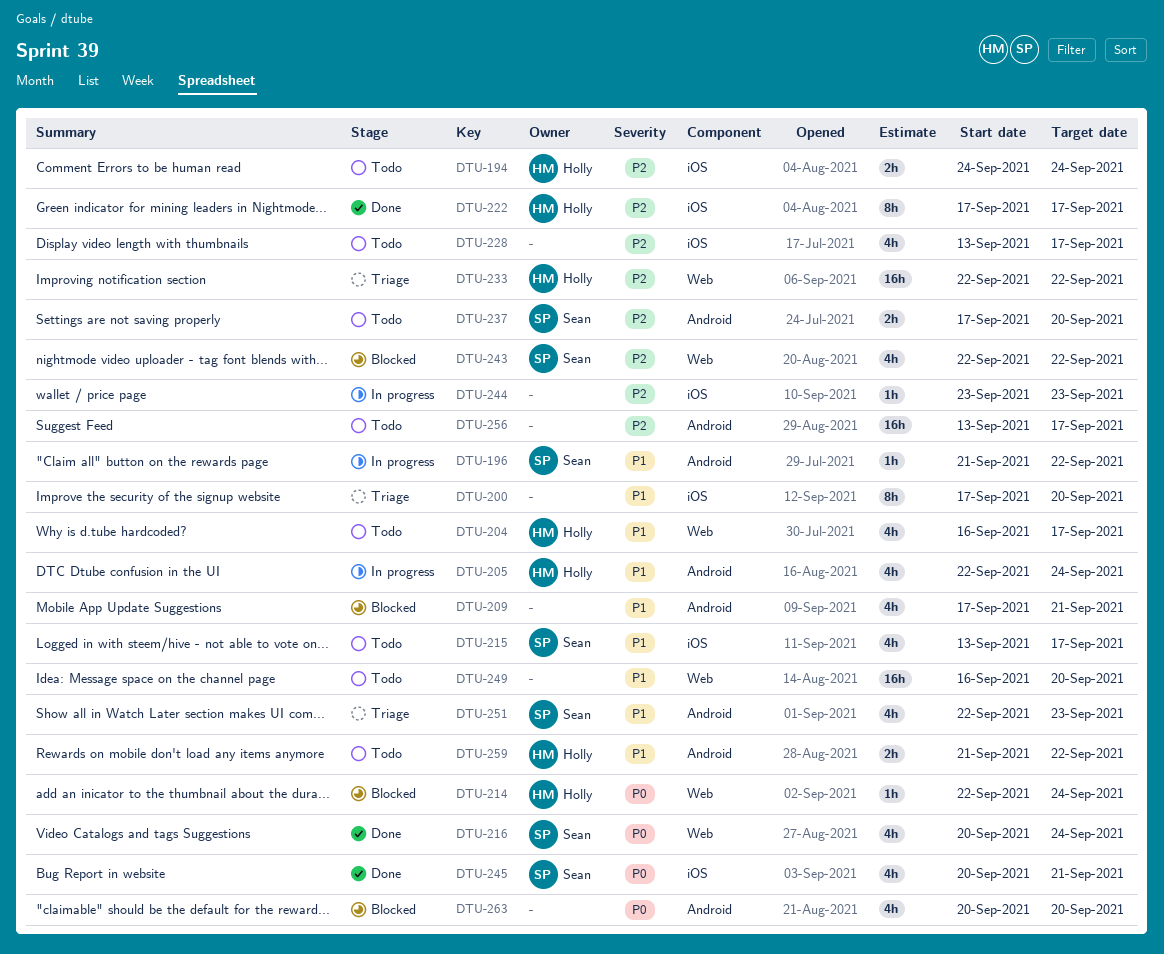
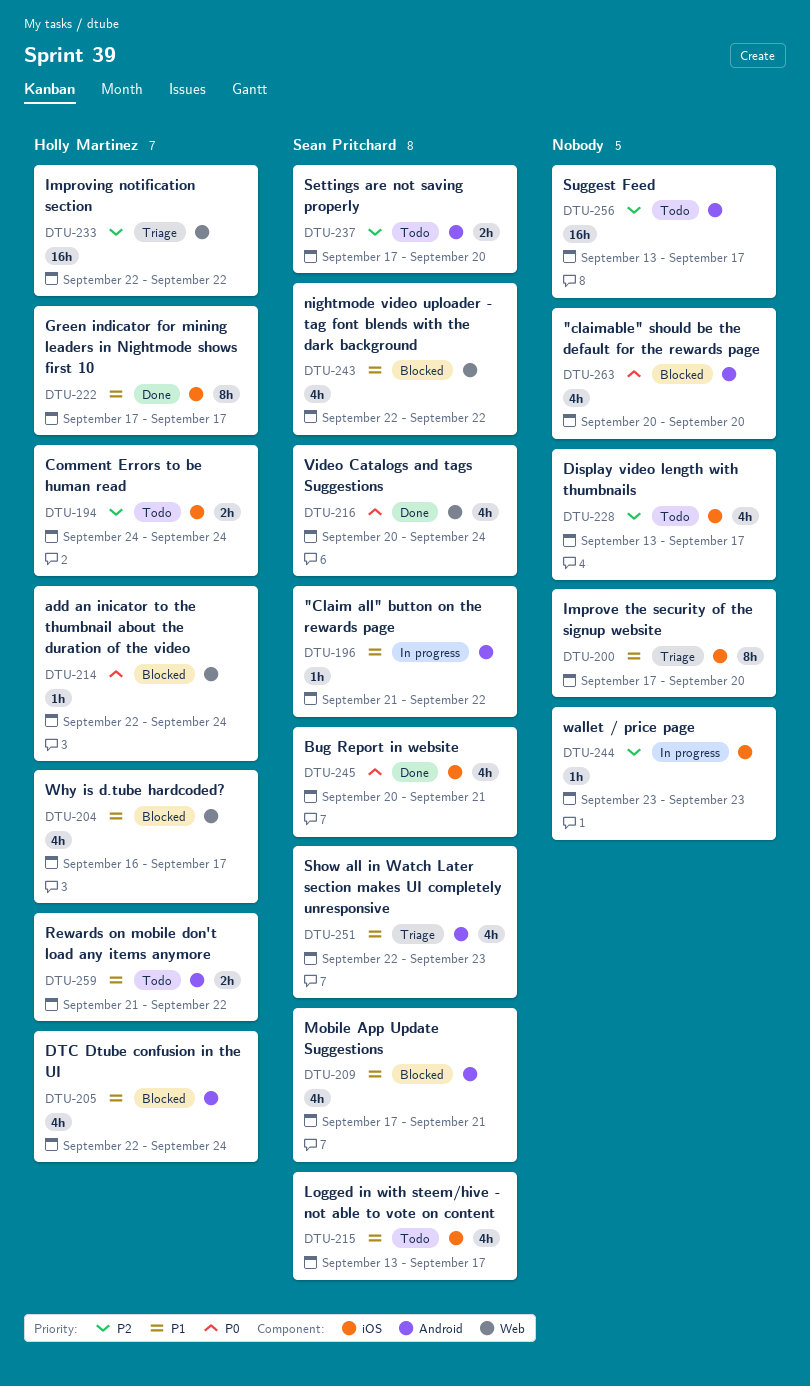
DTU-204, status: Todo -> Blocked
DTU-205, status: In progress -> Blocked
DTU-209, owner: none -> Sean Pritchard
DTU-222, priority: P2 -> P1
DTU-243, priority: P2 -> P1
DTU-249: present -> none

